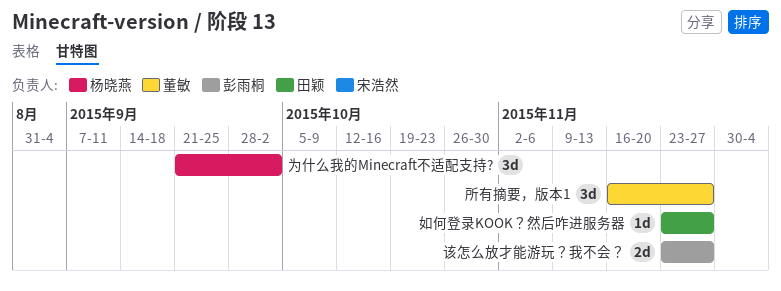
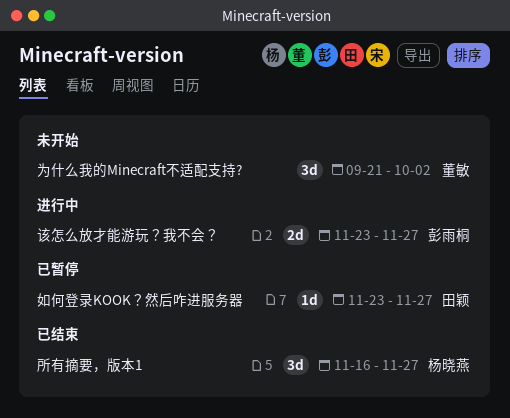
为什么我的Minecraft不适配支持?, owner: 杨晓燕 -> 董敏
所有摘要，版本1, owner: 董敏 -> 杨晓燕

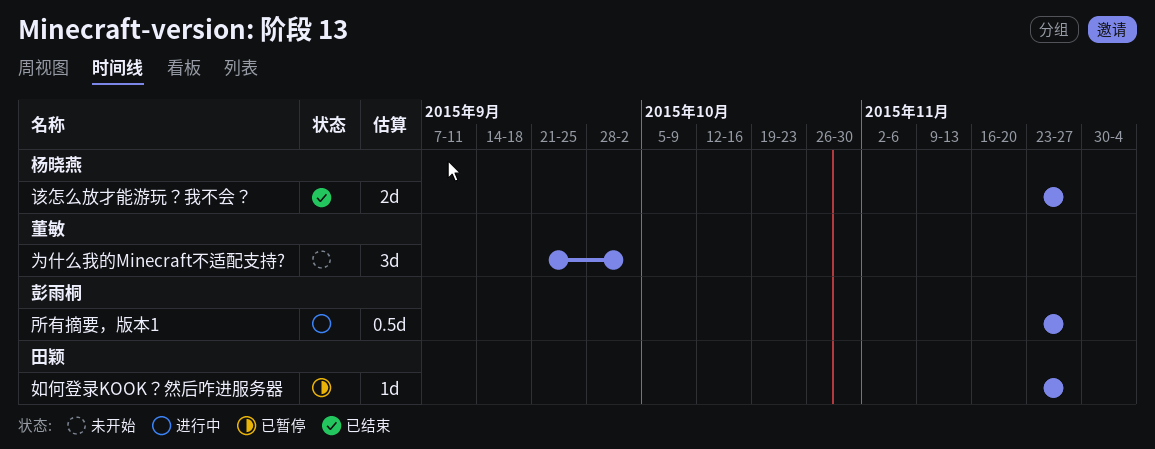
所有摘要，版本1, status: 已结束 -> 进行中
所有摘要，版本1, owner: 杨晓燕 -> 彭雨桐
所有摘要，版本1, estimate: 3d -> 0.5d
所有摘要，版本1, start: Nov 16 -> Nov 23
该怎么放才能游玩？我不会？, status: 进行中 -> 已结束
该怎么放才能游玩？我不会？, owner: 彭雨桐 -> 杨晓燕

